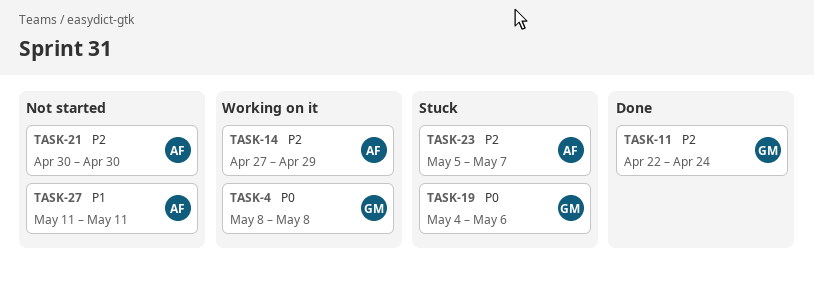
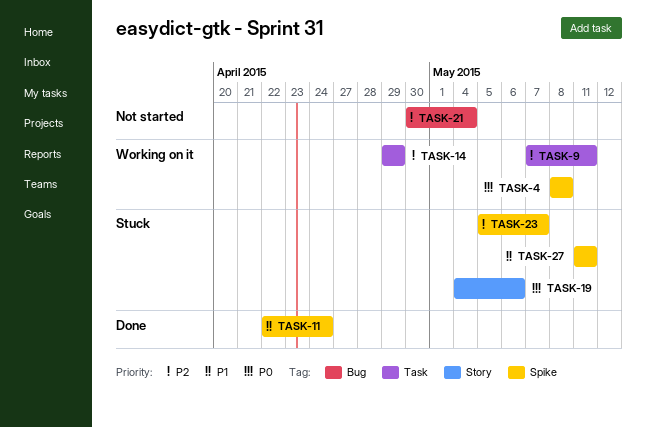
TASK-9: none -> present
TASK-11, priority: P2 -> P1
TASK-14, start: Apr 27 -> Apr 29
TASK-21, due: Apr 30 -> May 4
TASK-27, status: Not started -> Stuck

